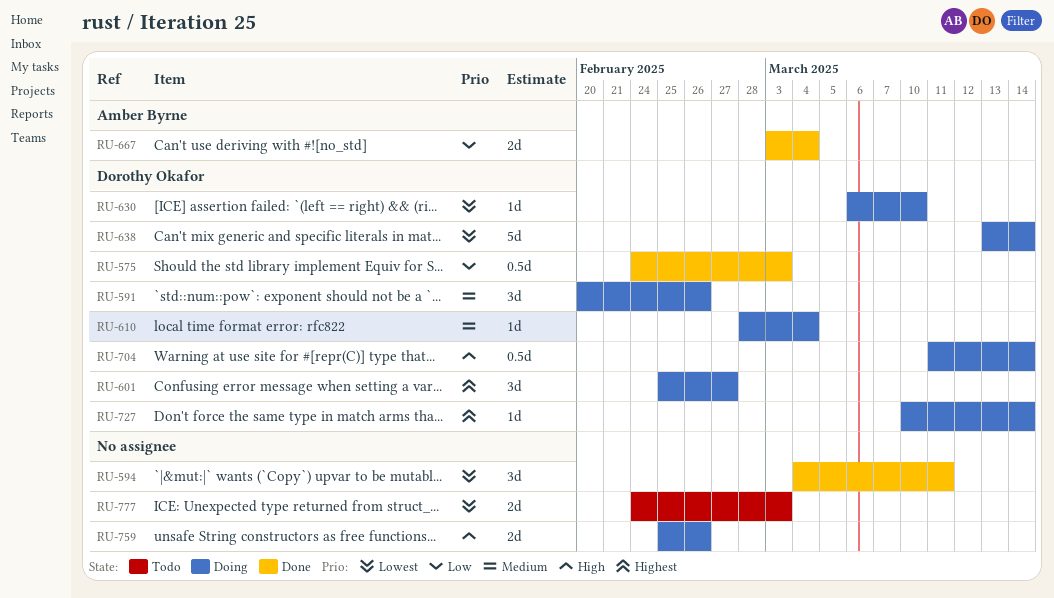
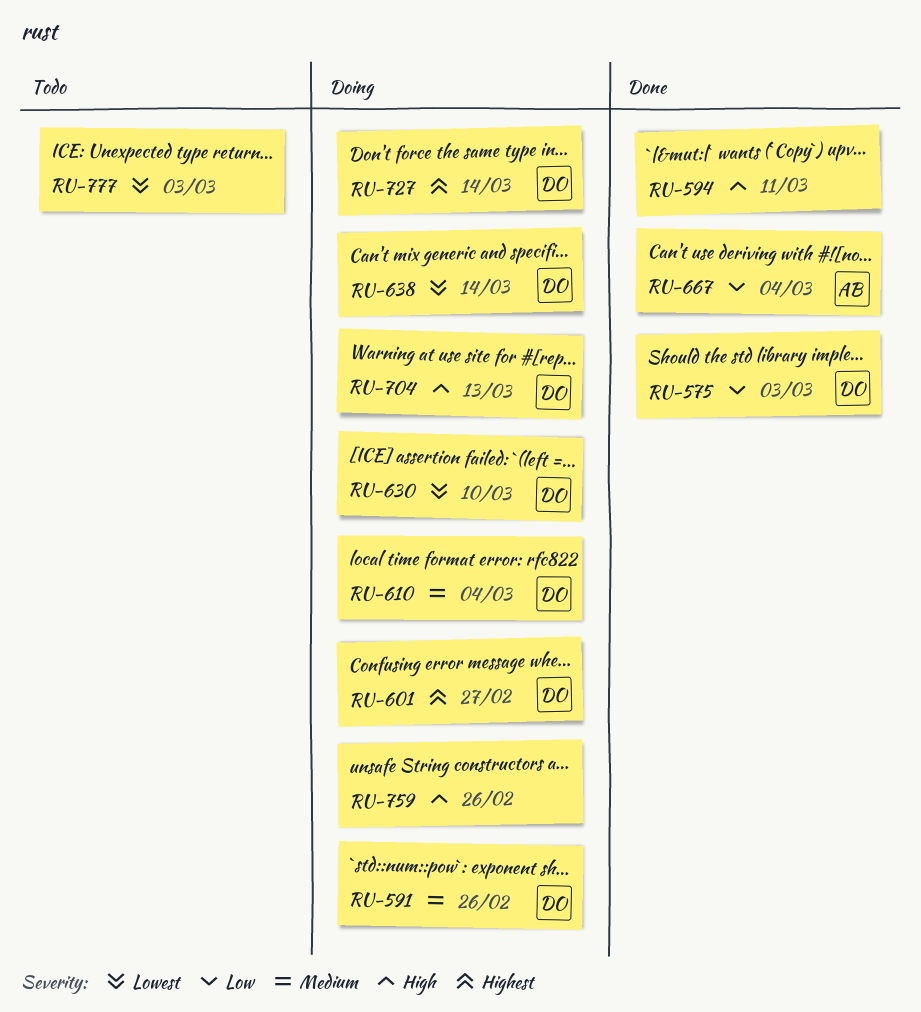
RU-594, priority: Lowest -> High
RU-704, due: Mar 14 -> Mar 13

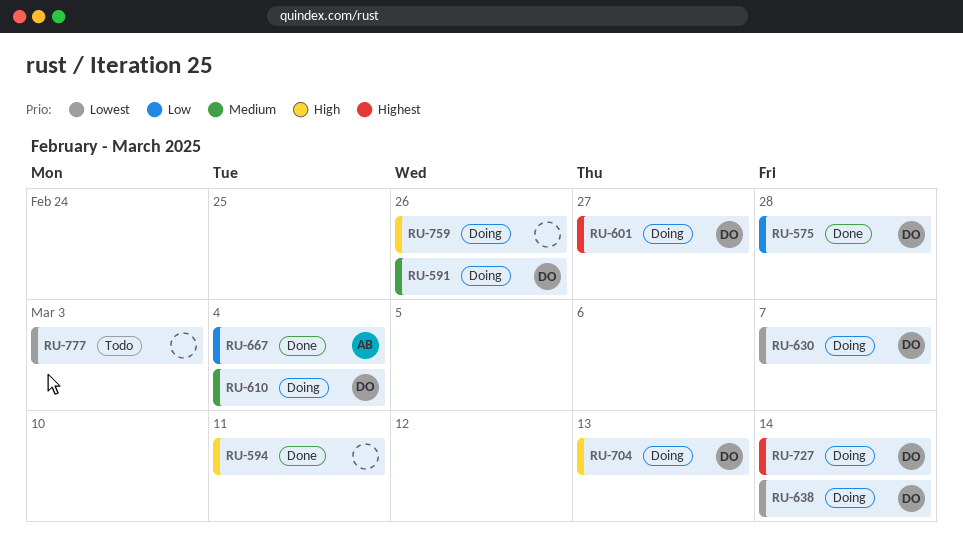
RU-575, due: Mar 3 -> Feb 28
RU-630, due: Mar 10 -> Mar 7

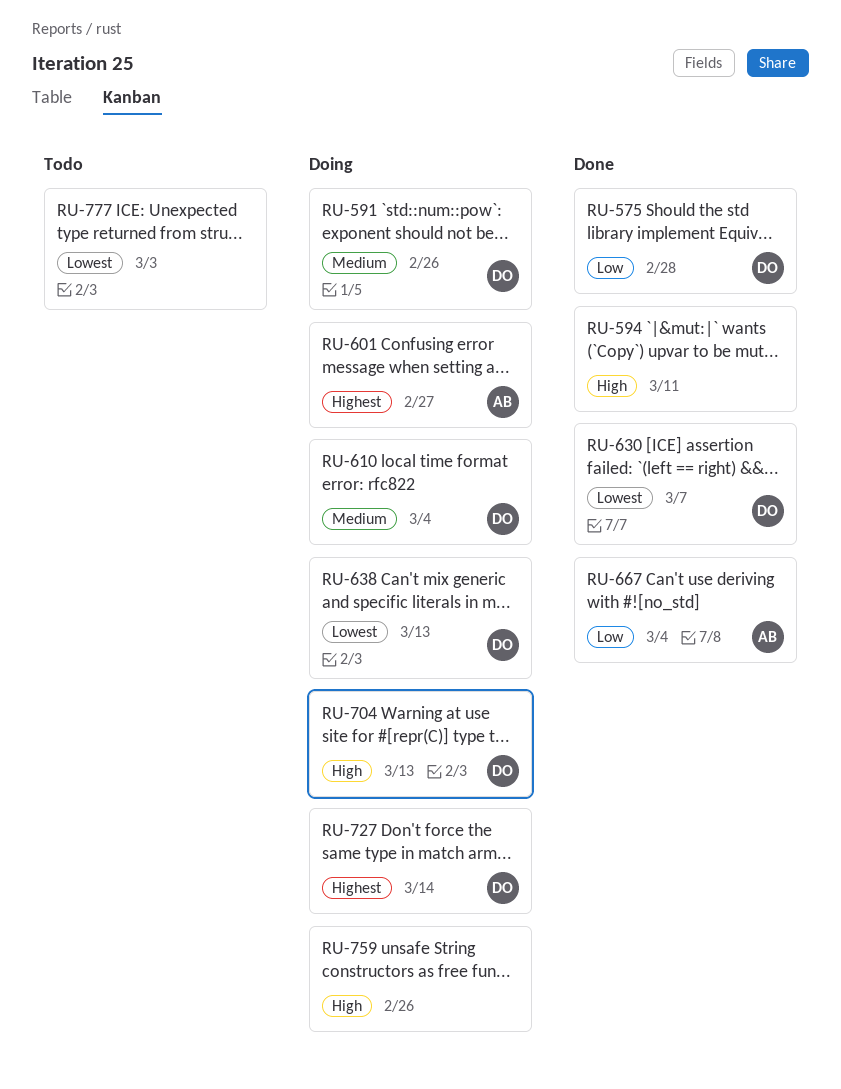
RU-601, owner: DO -> AB
RU-630, status: Doing -> Done
RU-638, due: Mar 14 -> Mar 13

